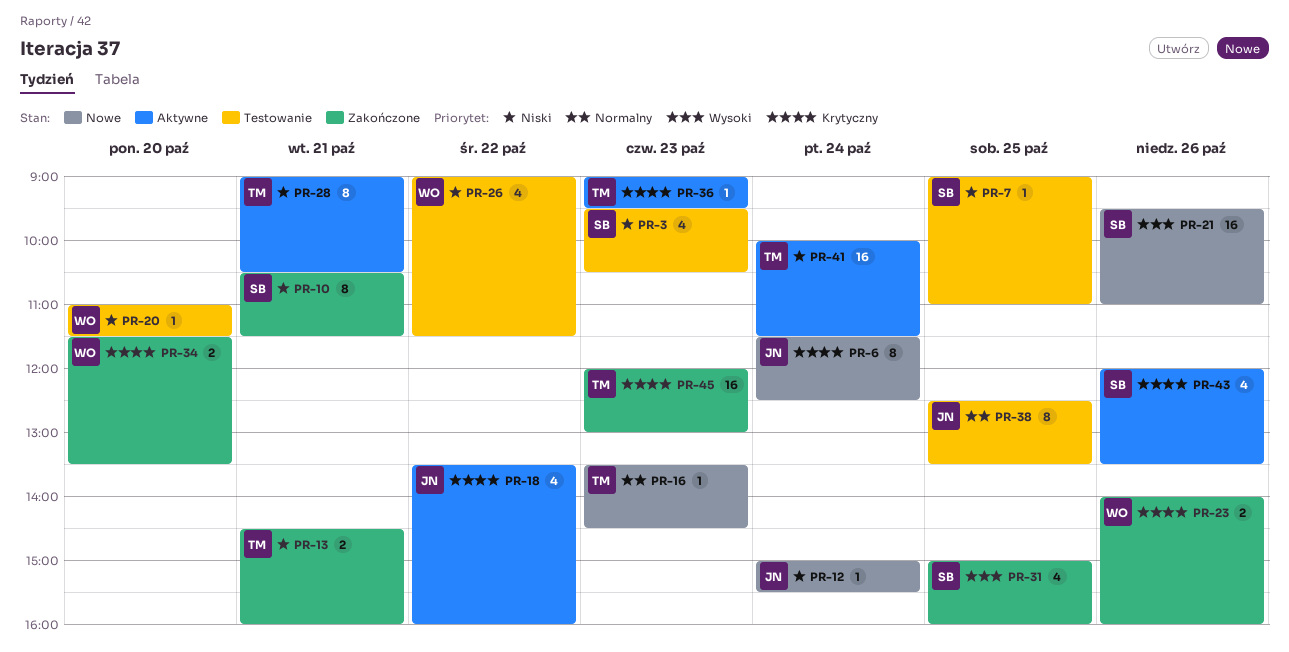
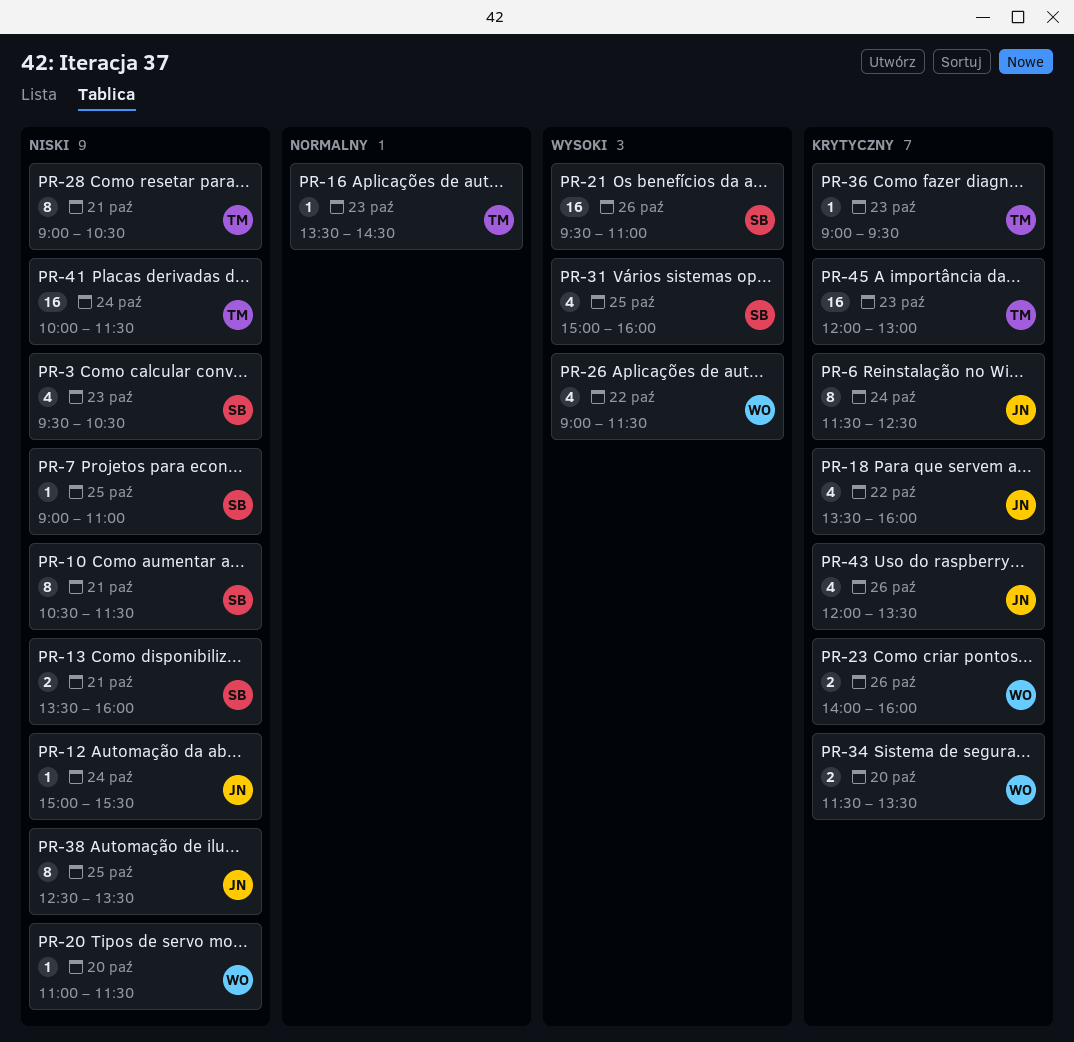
PR-13, owner: TM -> SB
PR-13, begins: 14:30 -> 13:30
PR-26, priority: Niski -> Wysoki
PR-38, priority: Normalny -> Niski
PR-43, owner: SB -> JN

